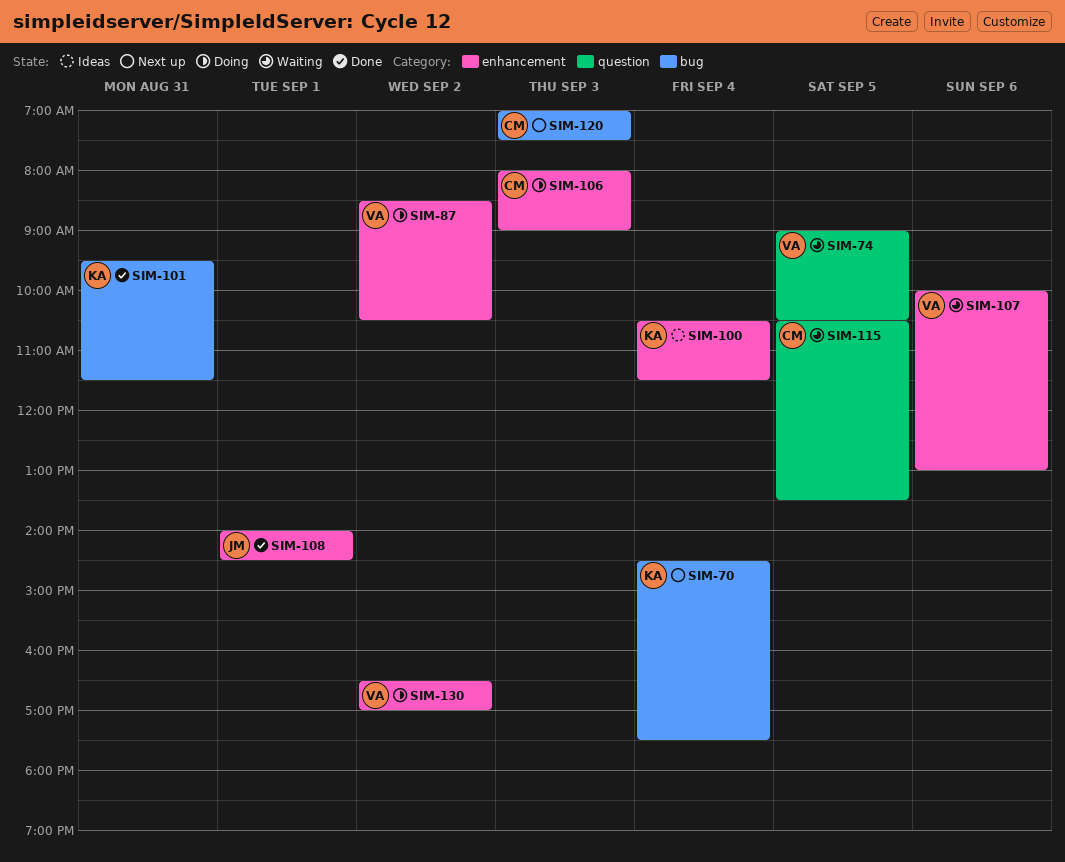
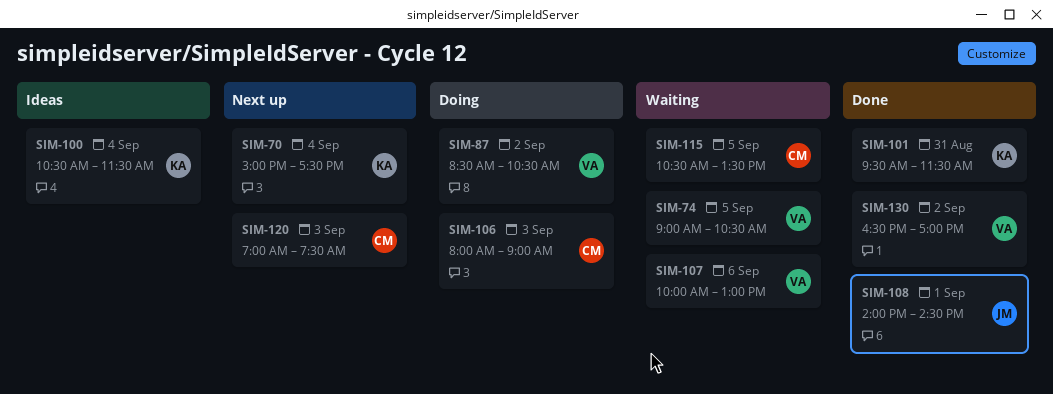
SIM-70, begins: 14:30 -> 15:00
SIM-130, status: Doing -> Done

